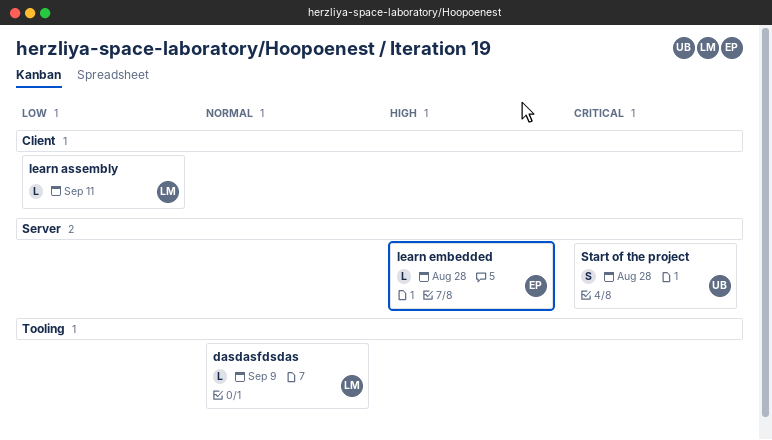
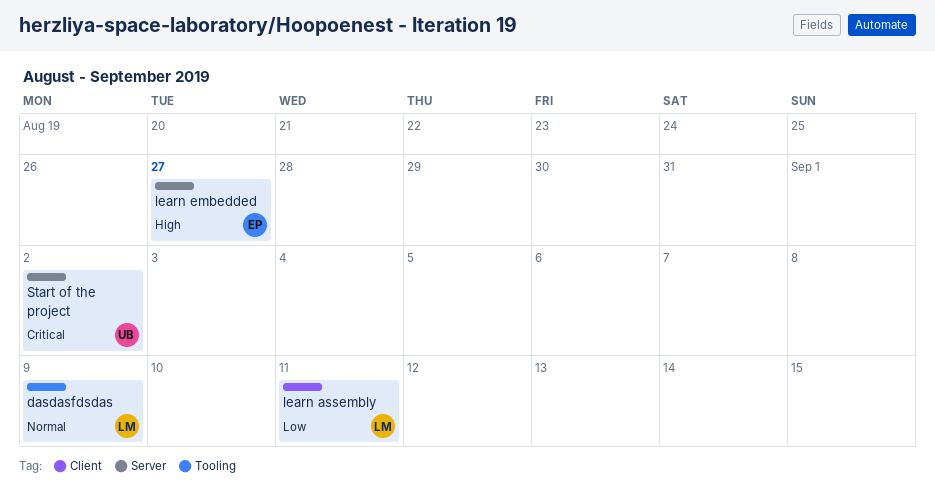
learn embedded, due: Aug 28 -> Aug 27
Start of the project, due: Aug 28 -> Sep 2

